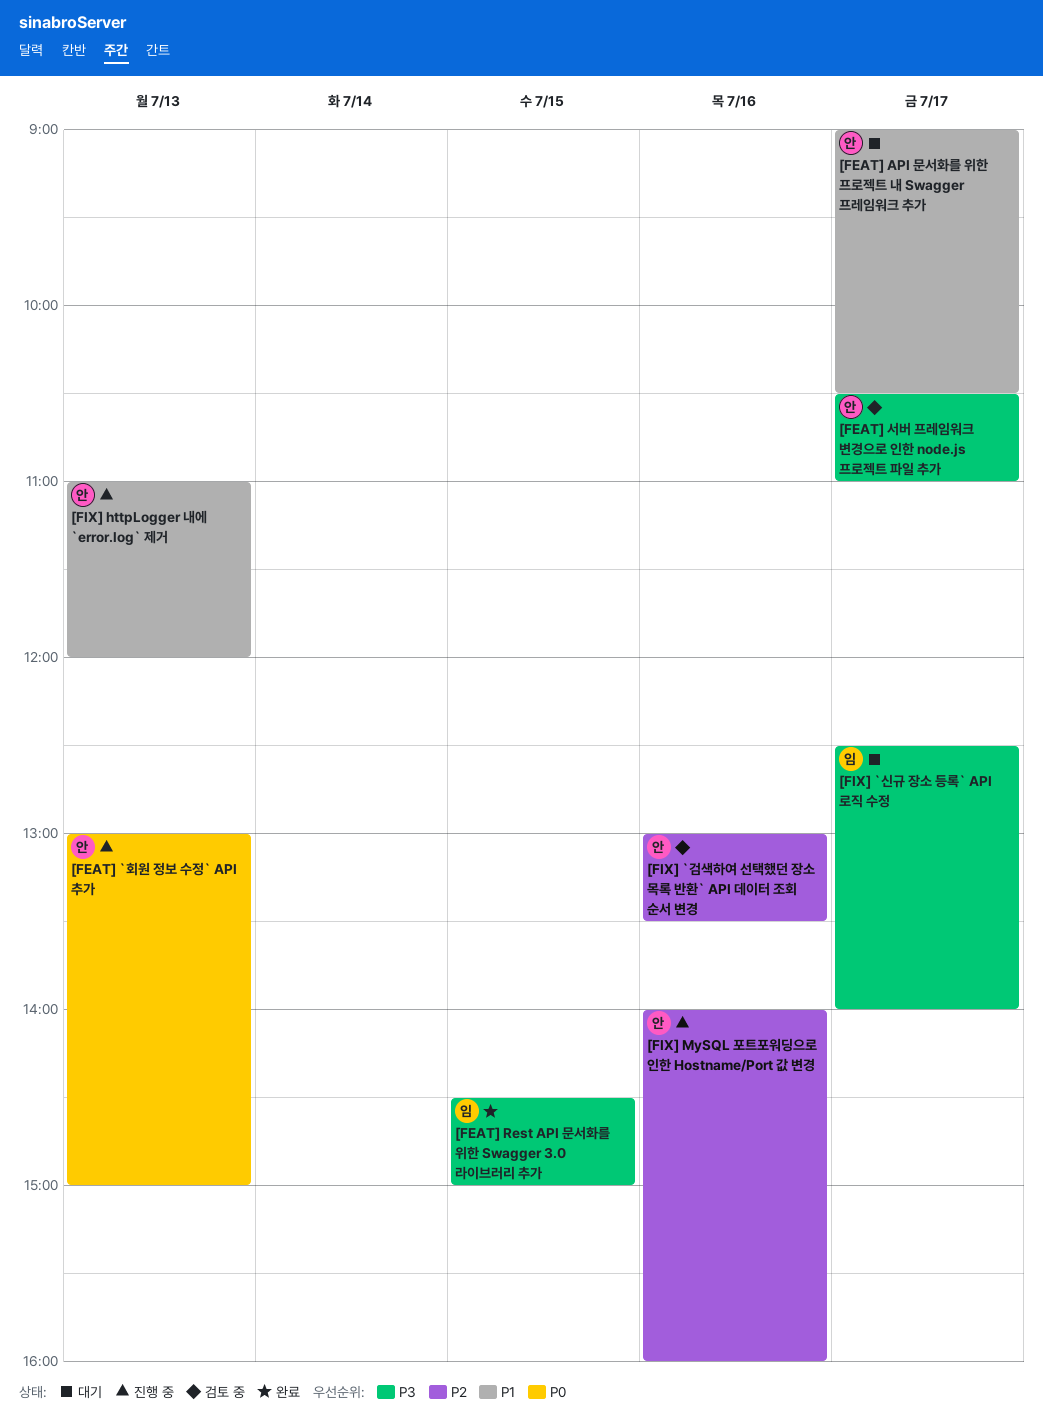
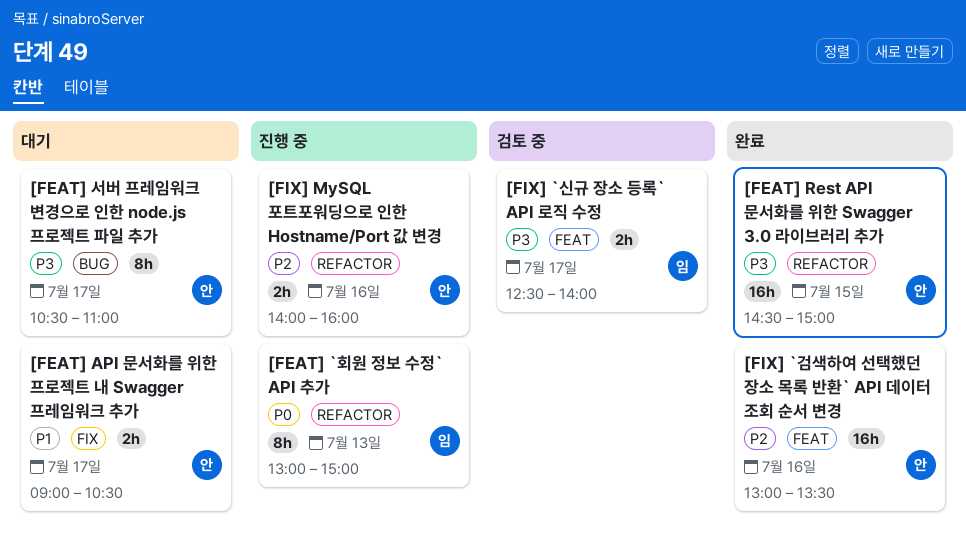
[FEAT] `회원 정보 수정` API 추가, owner: 안 -> 임
[FEAT] Rest API 문서화를 위한 Swagger 3.0 라이브러리 추가, owner: 임 -> 안
[FEAT] 서버 프레임워크 변경으로 인한 node.js 프로젝트 파일 추가, status: 검토 중 -> 대기
[FIX] `검색하여 선택했던 장소 목록 반환` API 데이터 조회 순서 변경, status: 검토 중 -> 완료
[FIX] `신규 장소 등록` API 로직 수정, status: 대기 -> 검토 중
[FIX] httpLogger 내에 `error.log` 제거: present -> none

